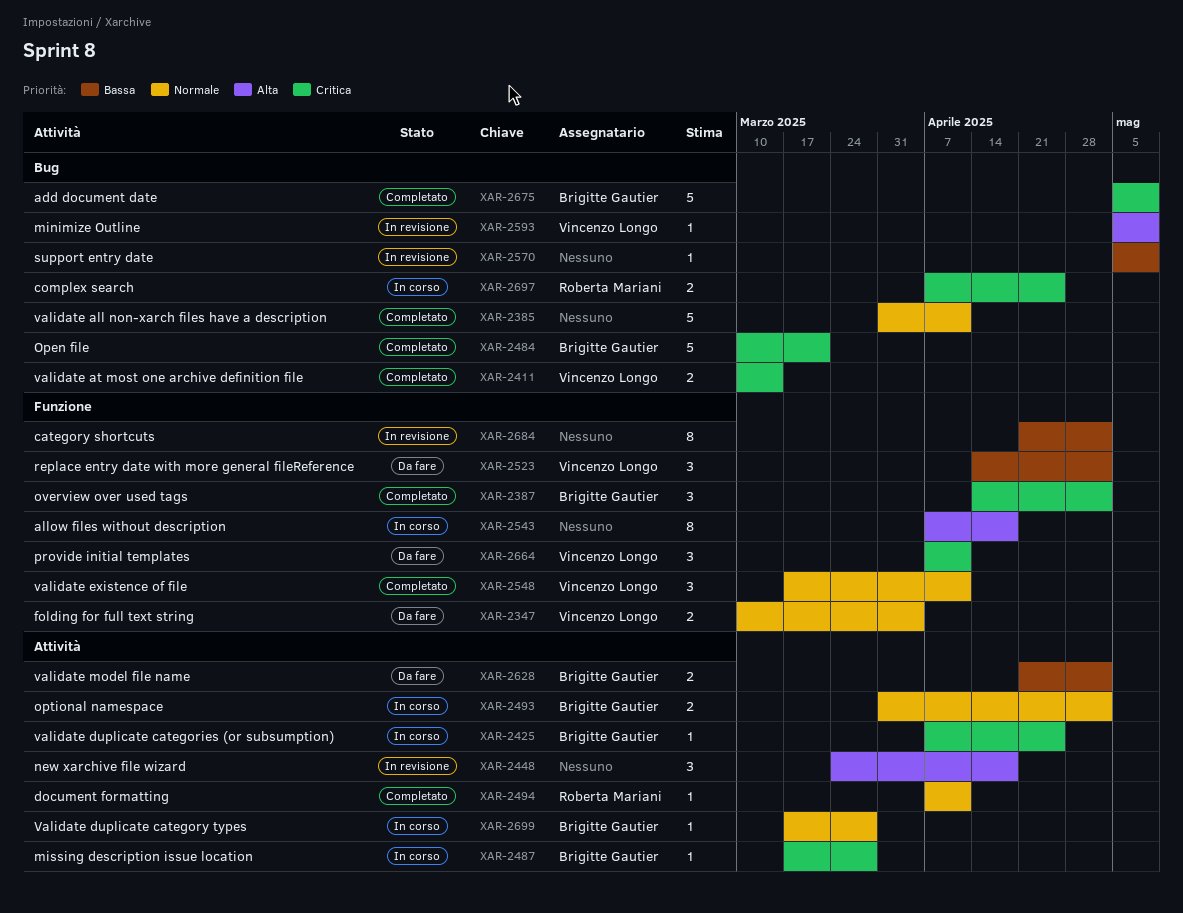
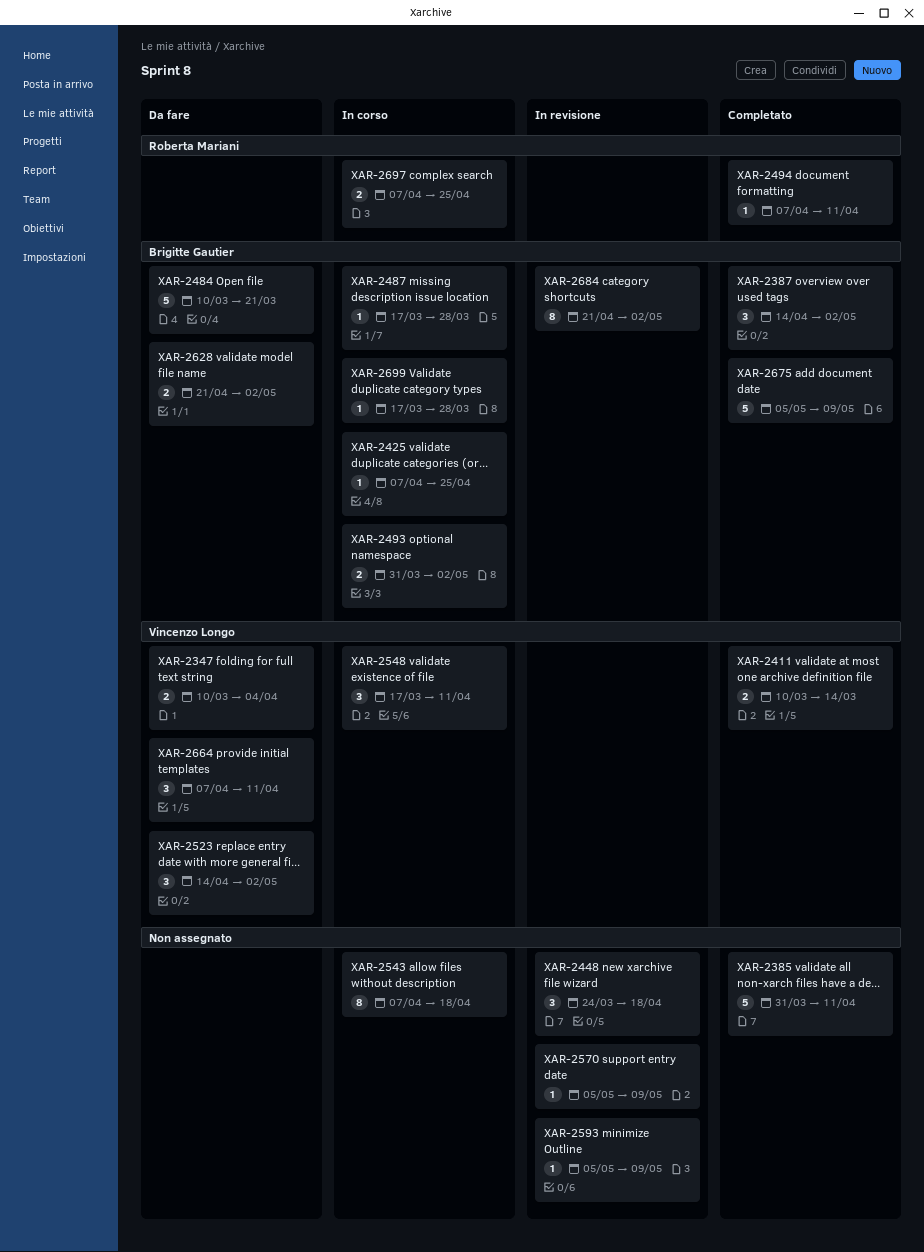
XAR-2484, status: Completato -> Da fare
XAR-2548, status: Completato -> In corso
XAR-2593, owner: Vincenzo Longo -> none
XAR-2684, owner: none -> Brigitte Gautier

